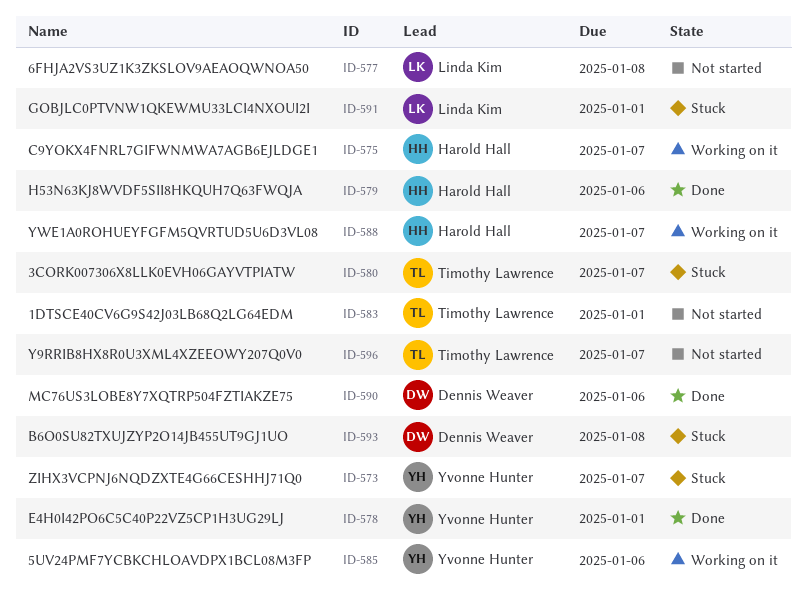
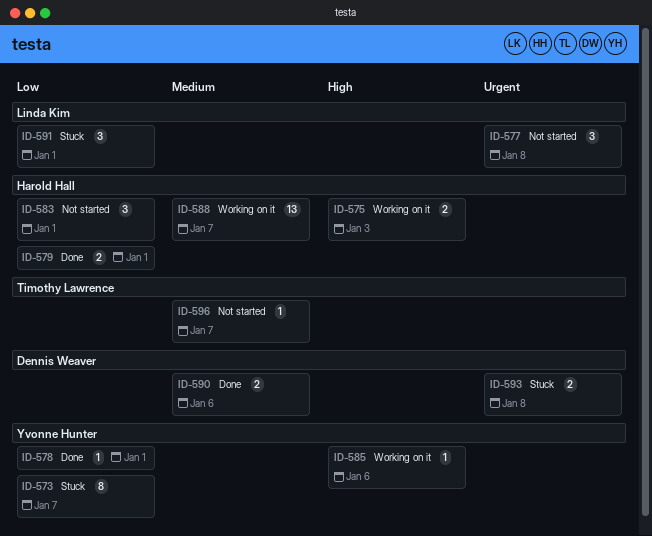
ID-575, due: Jan 7 -> Jan 3
ID-579, due: Jan 6 -> Jan 1
ID-580: present -> none
ID-583, owner: Timothy Lawrence -> Harold Hall

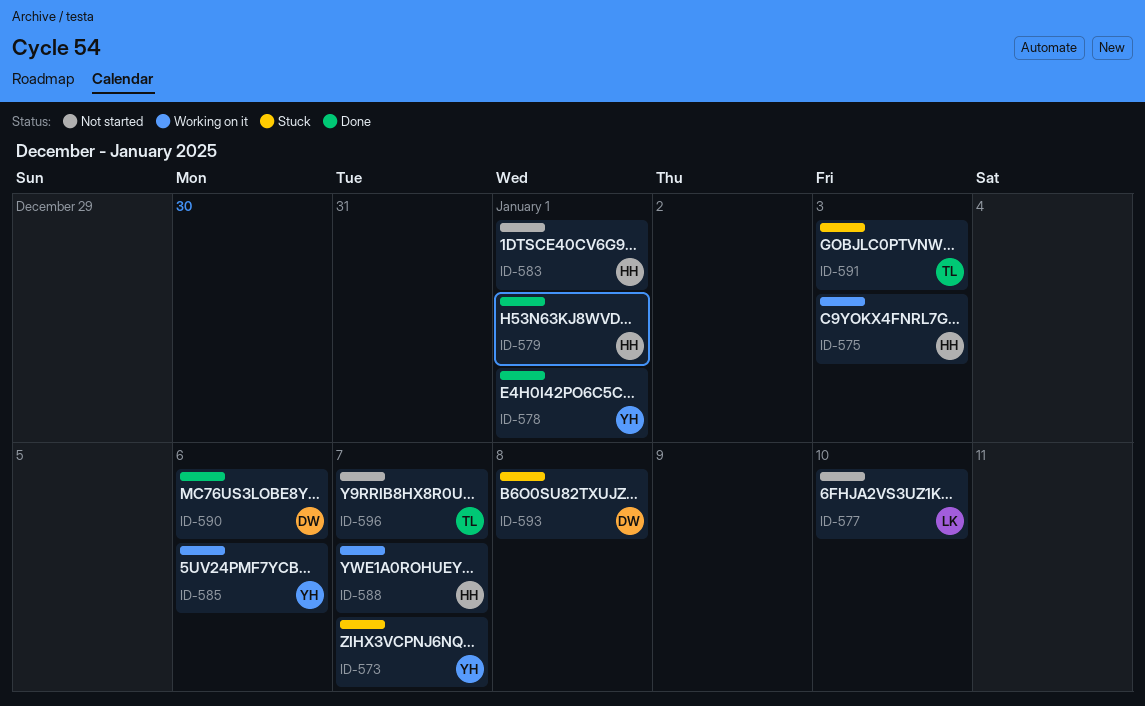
ID-577, due: Jan 8 -> Jan 10
ID-591, owner: Linda Kim -> Timothy Lawrence
ID-591, due: Jan 1 -> Jan 3

